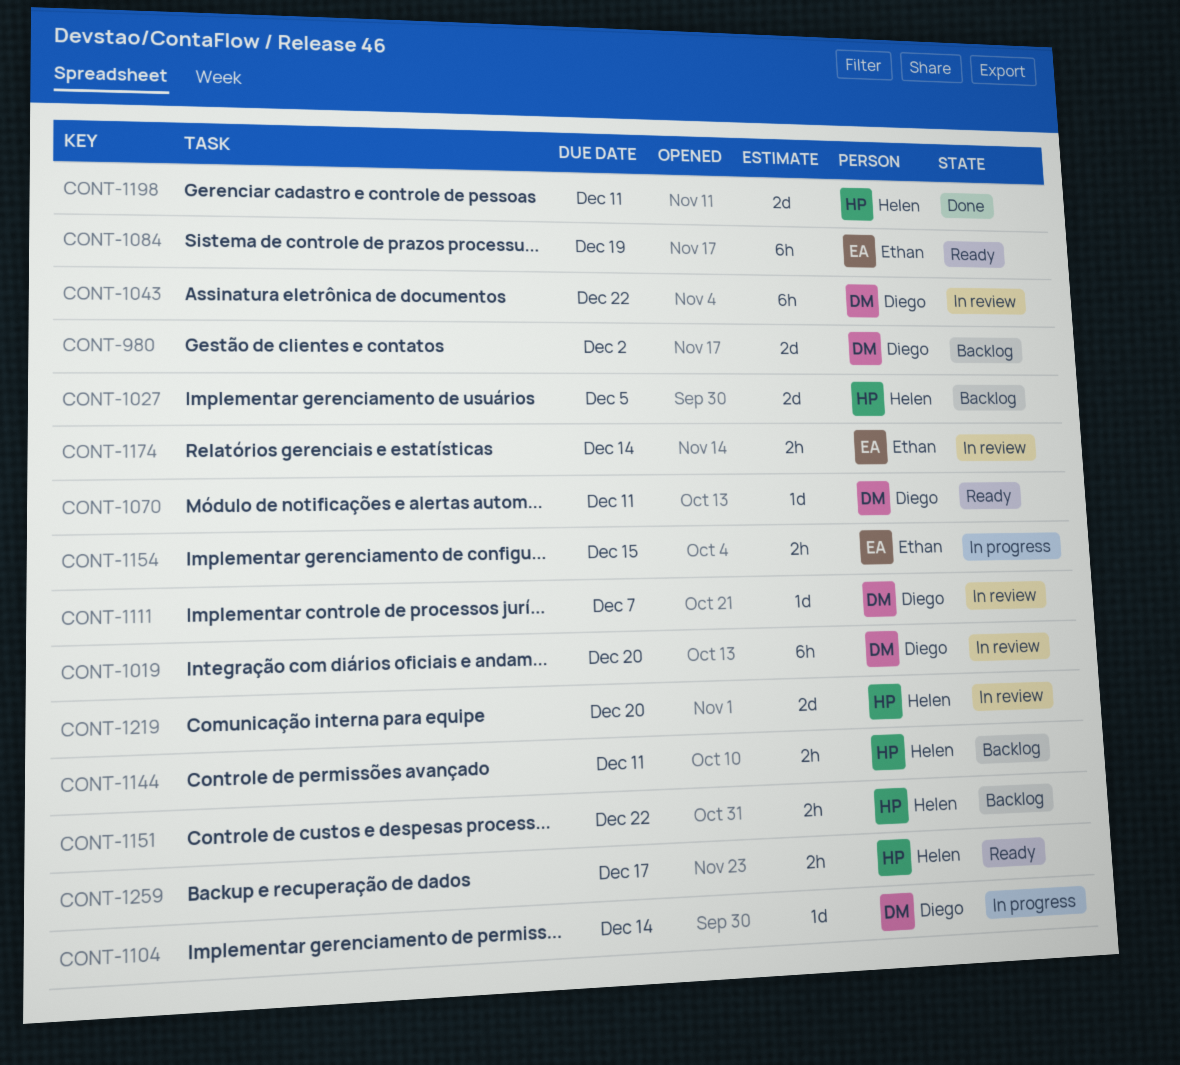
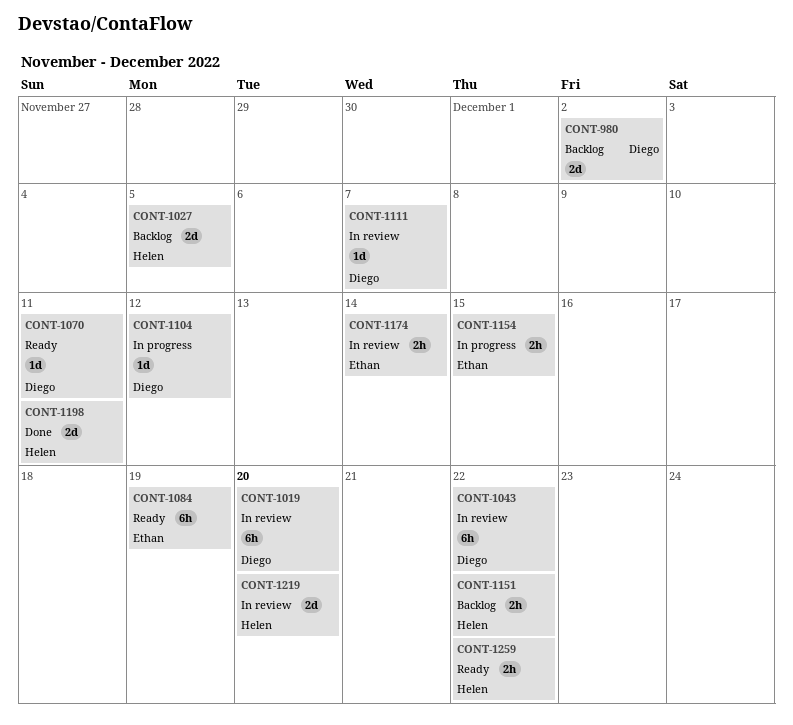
CONT-1104, due: Dec 14 -> Dec 12
CONT-1144: present -> none
CONT-1259, due: Dec 17 -> Dec 22

